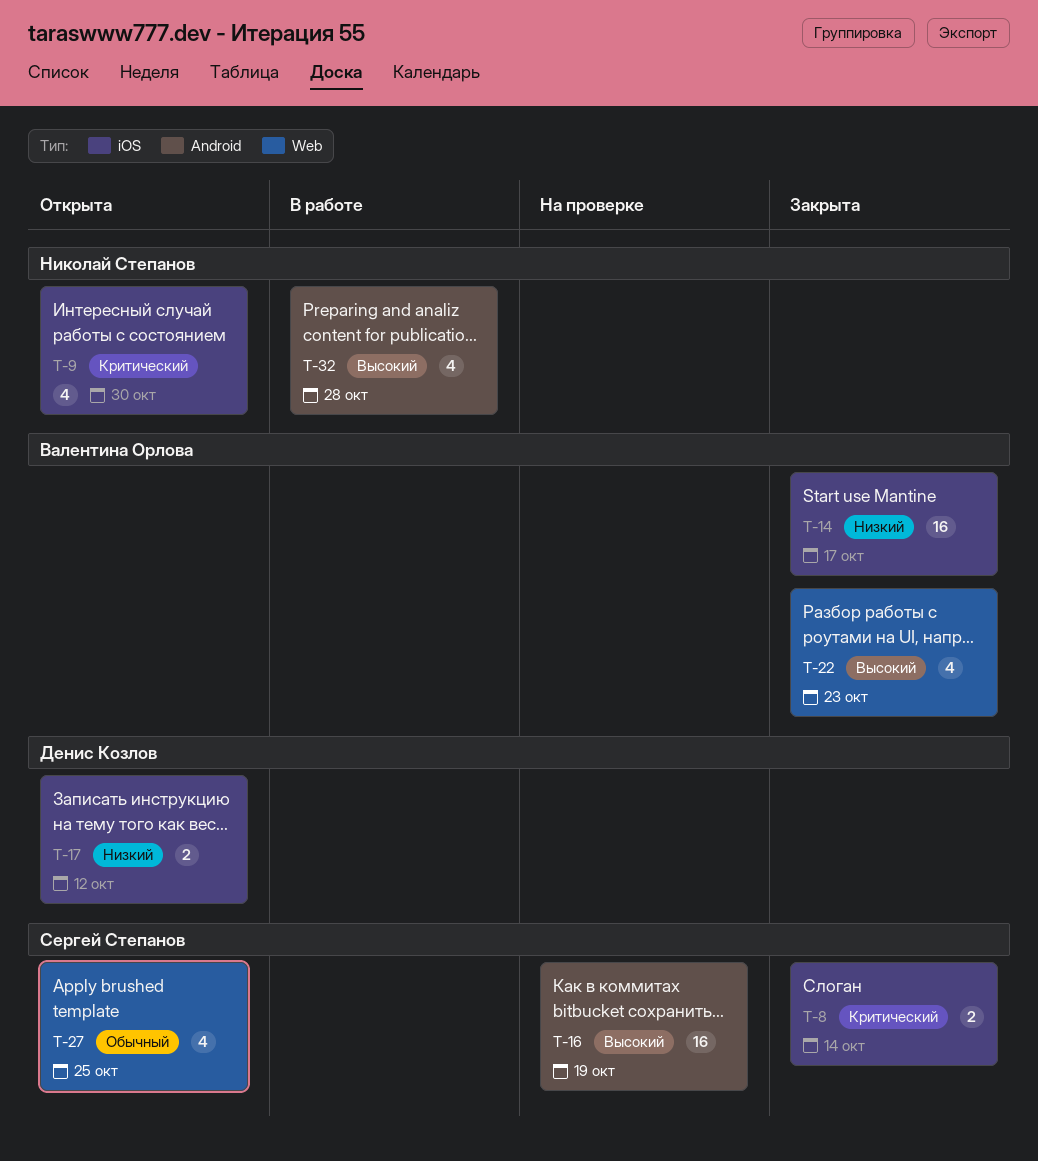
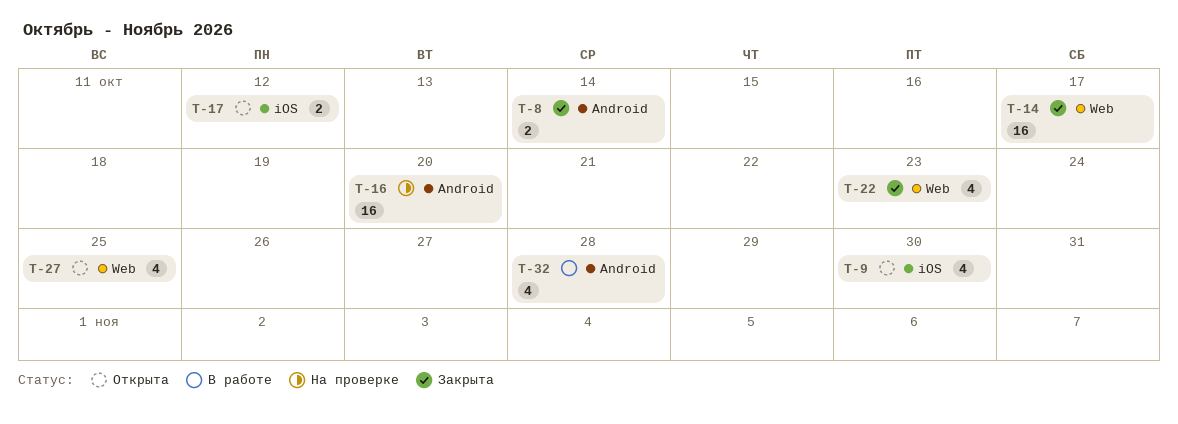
T-8, label: iOS -> Android
T-14, label: iOS -> Web
T-16, due: Oct 19 -> Oct 20

